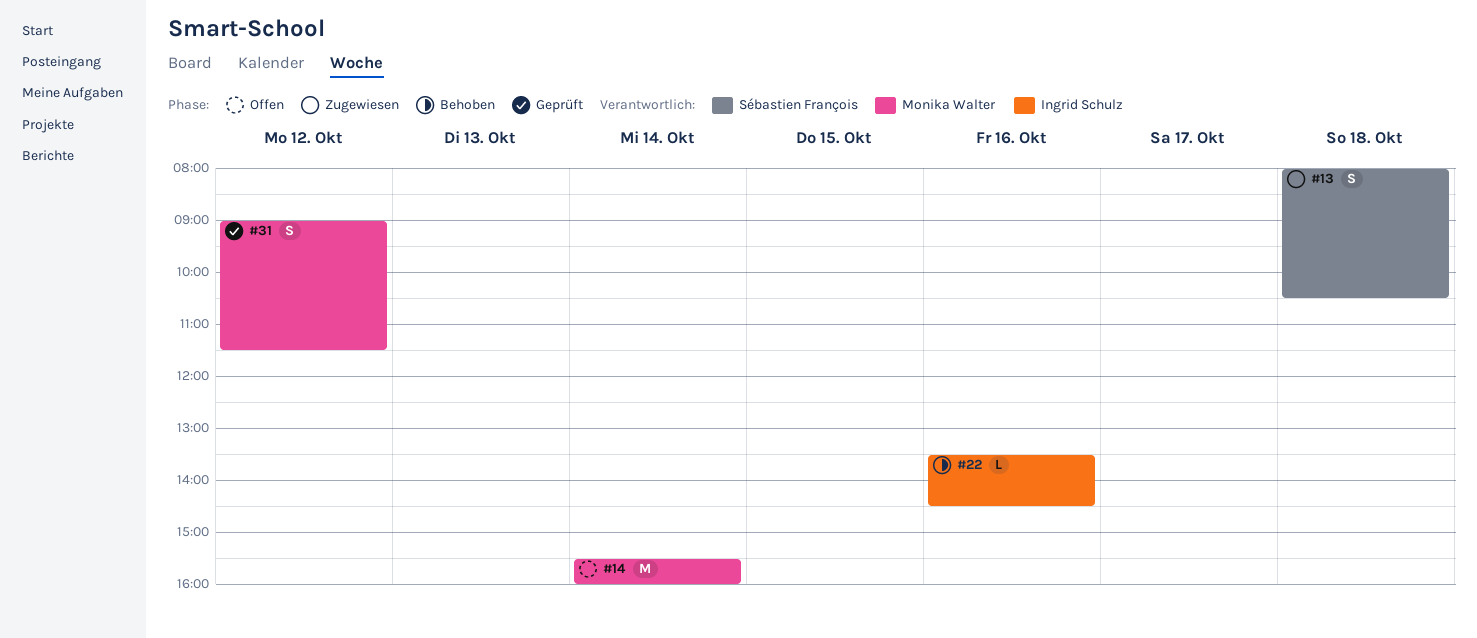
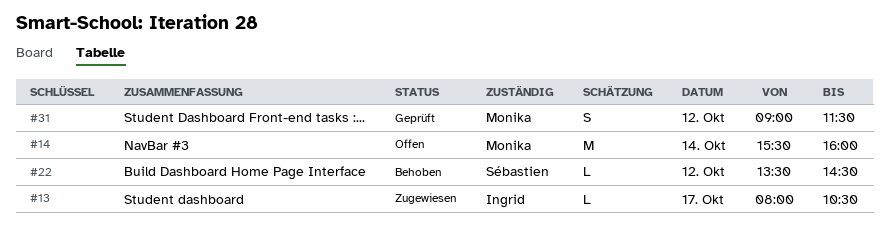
#13, owner: Sébastien François -> Ingrid Schulz
#13, estimate: S -> L
#13, day: Oct 18 -> Oct 17
#22, owner: Ingrid Schulz -> Sébastien François
#22, day: Oct 16 -> Oct 12

